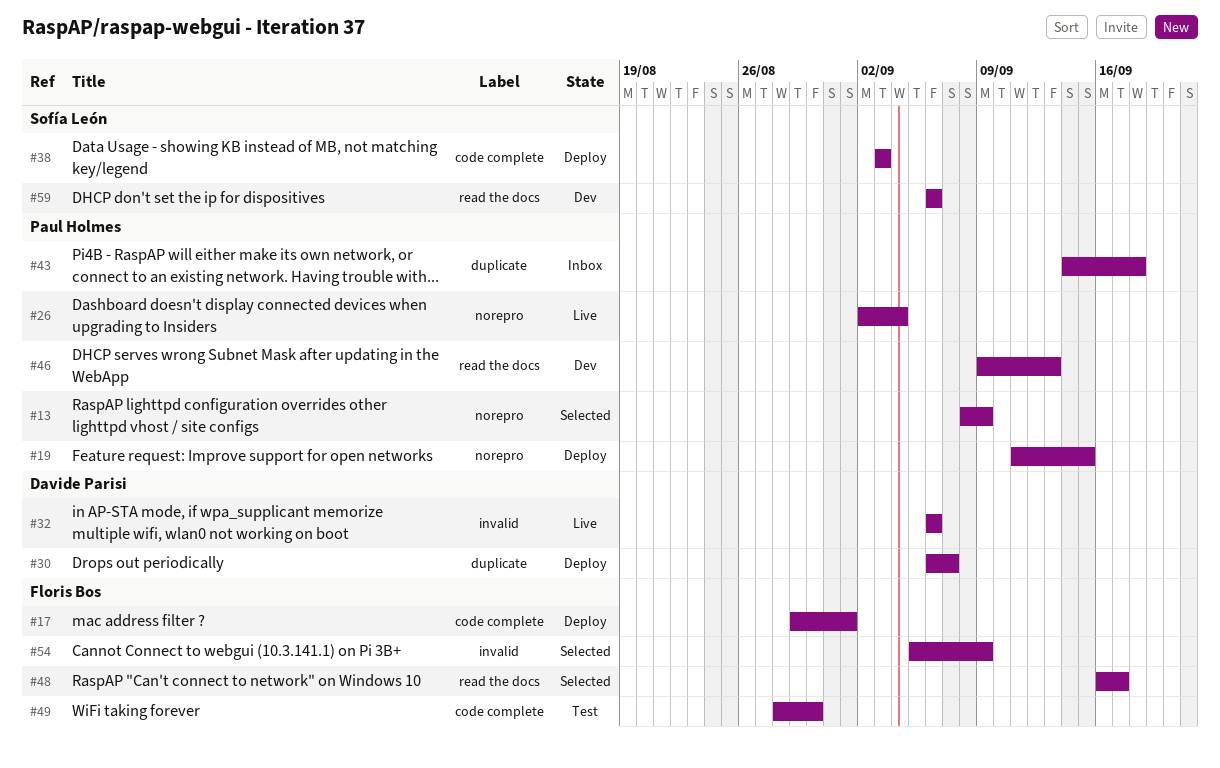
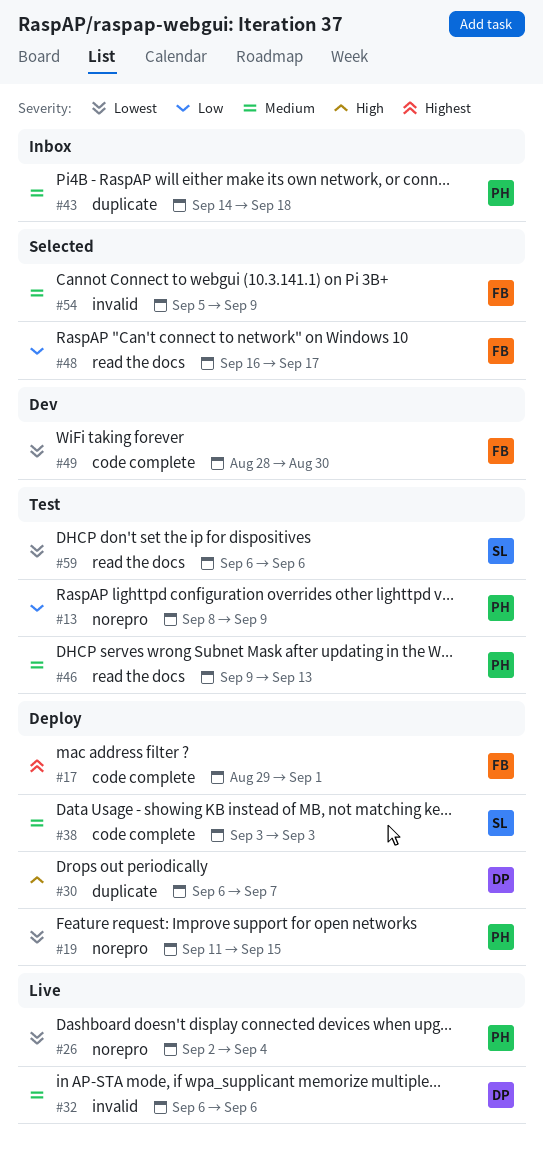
#13, status: Selected -> Test
#46, status: Dev -> Test
#49, status: Test -> Dev
#59, status: Dev -> Test

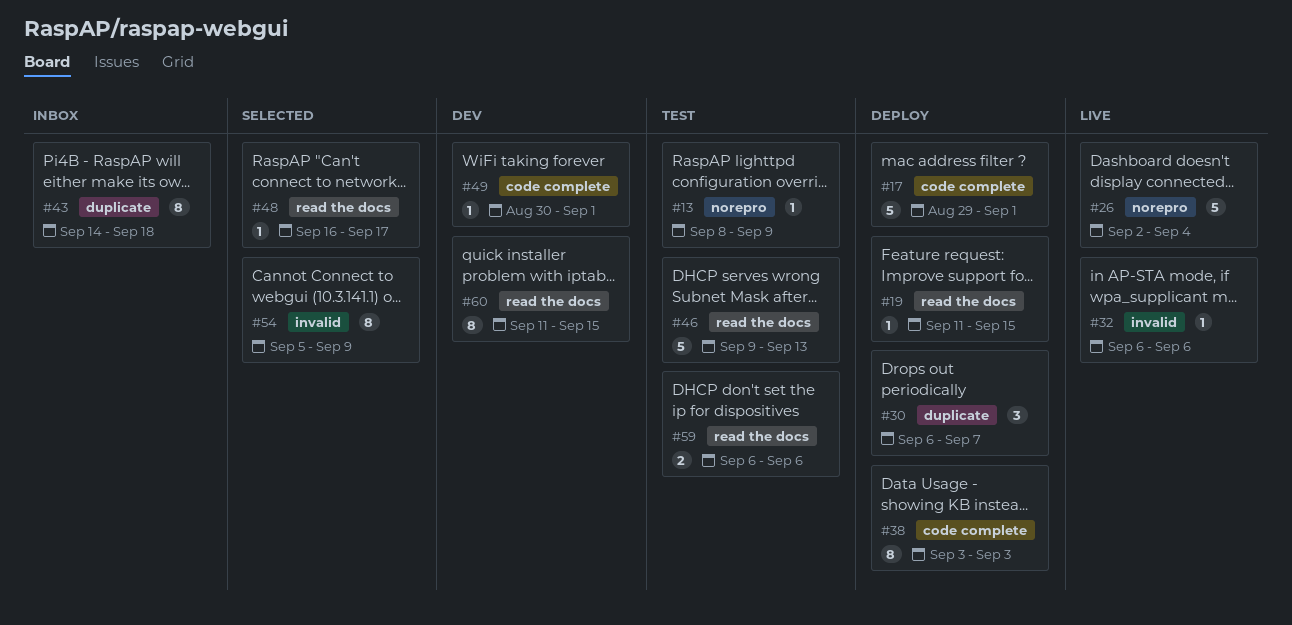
#19, label: norepro -> read the docs
#49, start: Aug 28 -> Aug 30
#49, due: Aug 30 -> Sep 1
#60: none -> present

